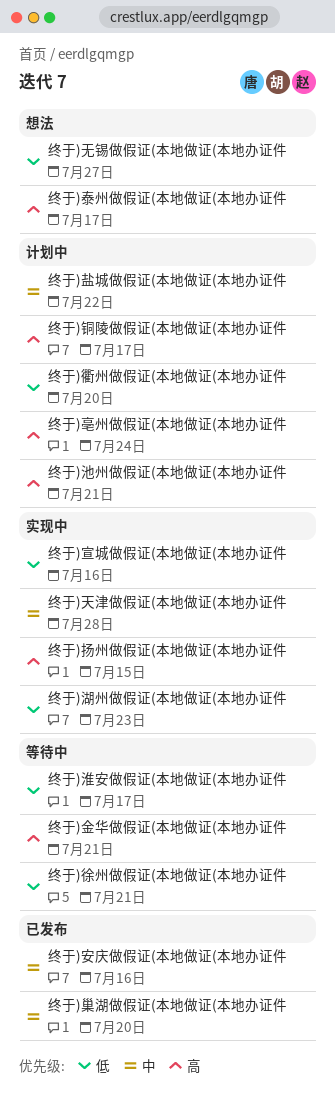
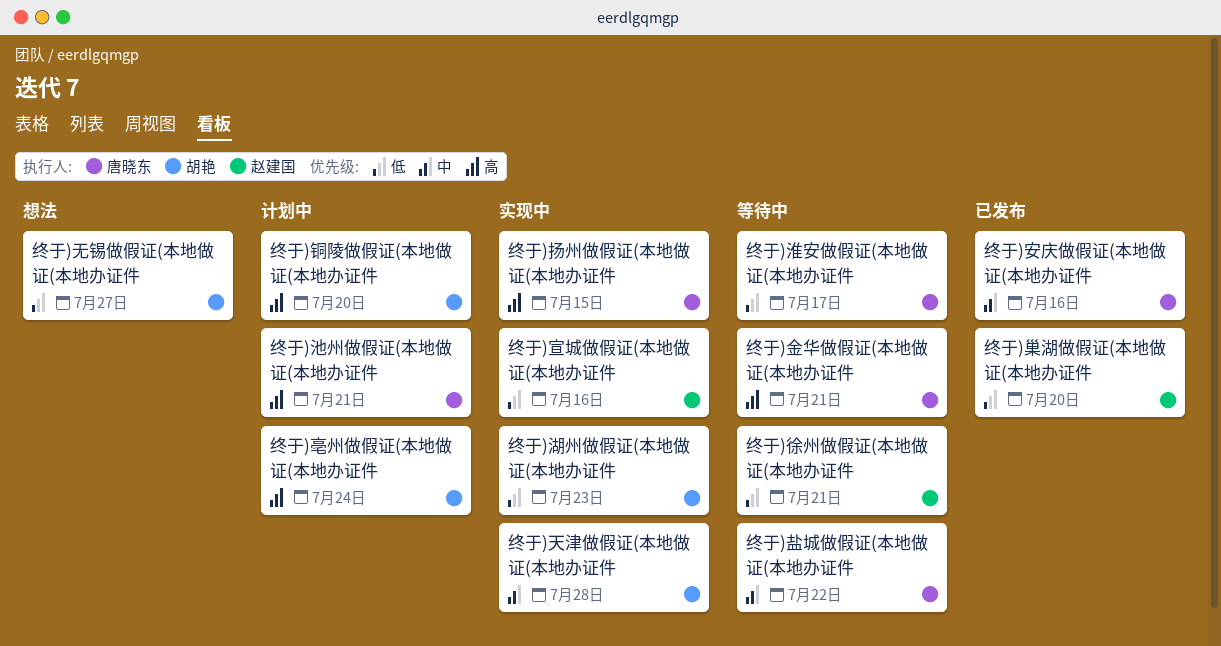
终于)巢湖做假证(本地做证(本地办证件, priority: 中 -> 低
终于)泰州做假证(本地做证(本地办证件: present -> none
终于)盐城做假证(本地做证(本地办证件, status: 计划中 -> 等待中
终于)衢州做假证(本地做证(本地办证件: present -> none
终于)铜陵做假证(本地做证(本地办证件, due: Jul 17 -> Jul 20

